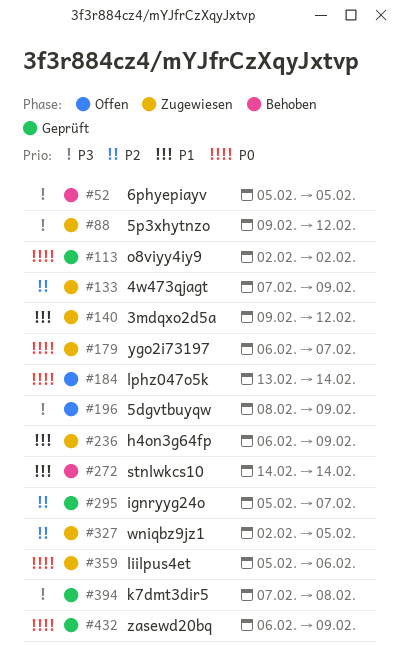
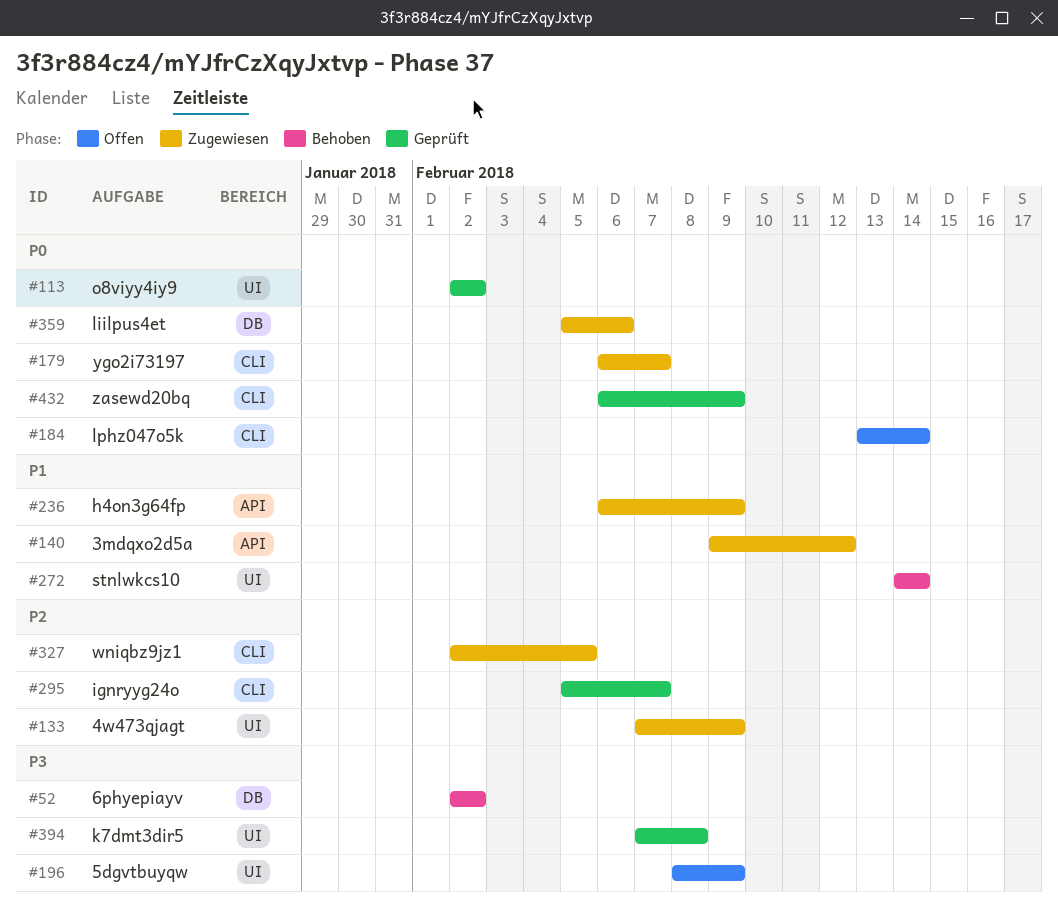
#52, start: Feb 5 -> Feb 2
#52, due: Feb 5 -> Feb 2
#88: present -> none

